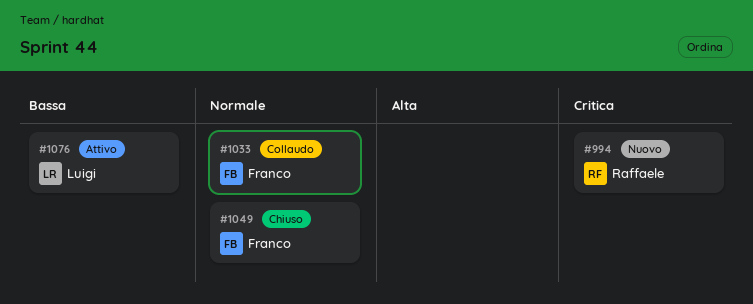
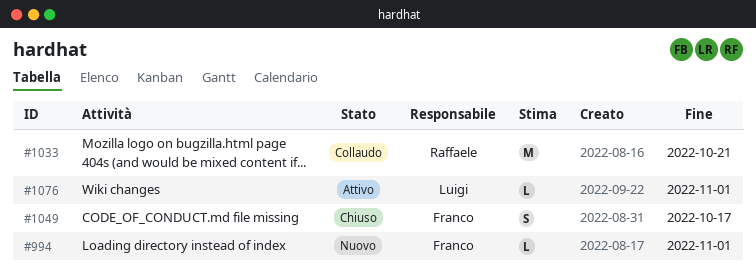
#994, owner: Raffaele -> Franco
#1033, owner: Franco -> Raffaele

